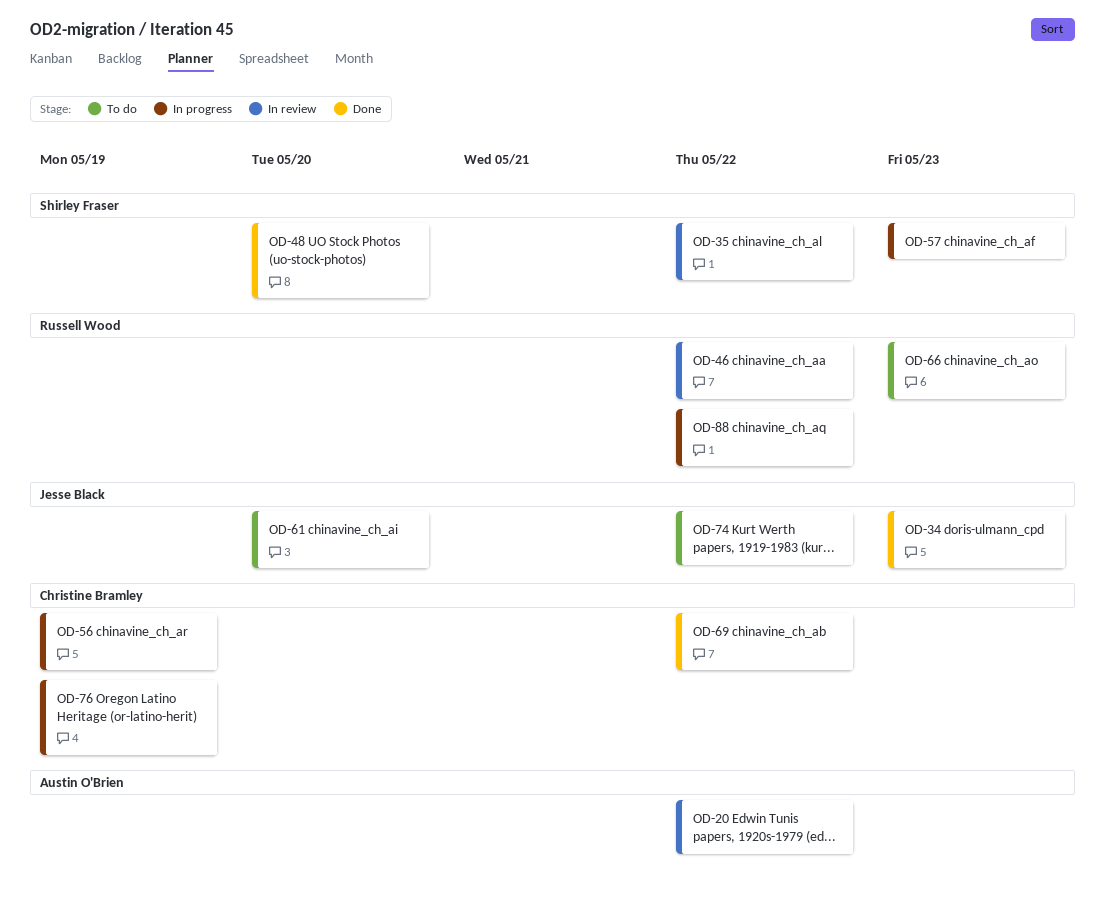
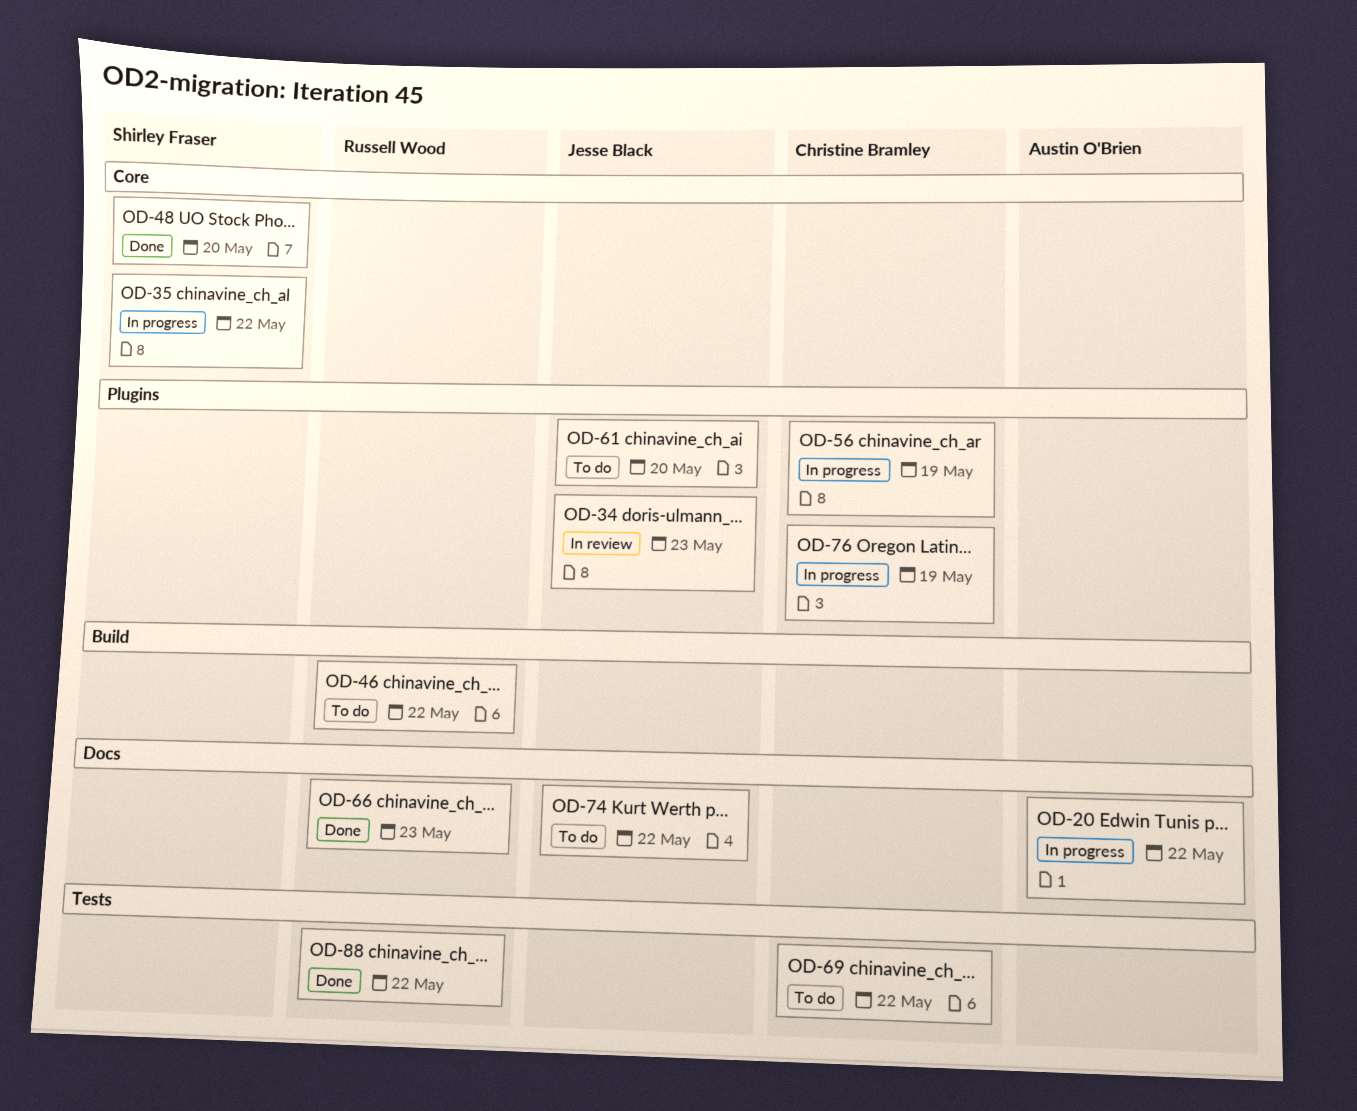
OD-20, status: In review -> In progress
OD-34, status: Done -> In review
OD-35, status: In review -> In progress
OD-46, status: In review -> To do
OD-57: present -> none
OD-66, status: To do -> Done
OD-69, status: Done -> To do
OD-88, status: In progress -> Done

